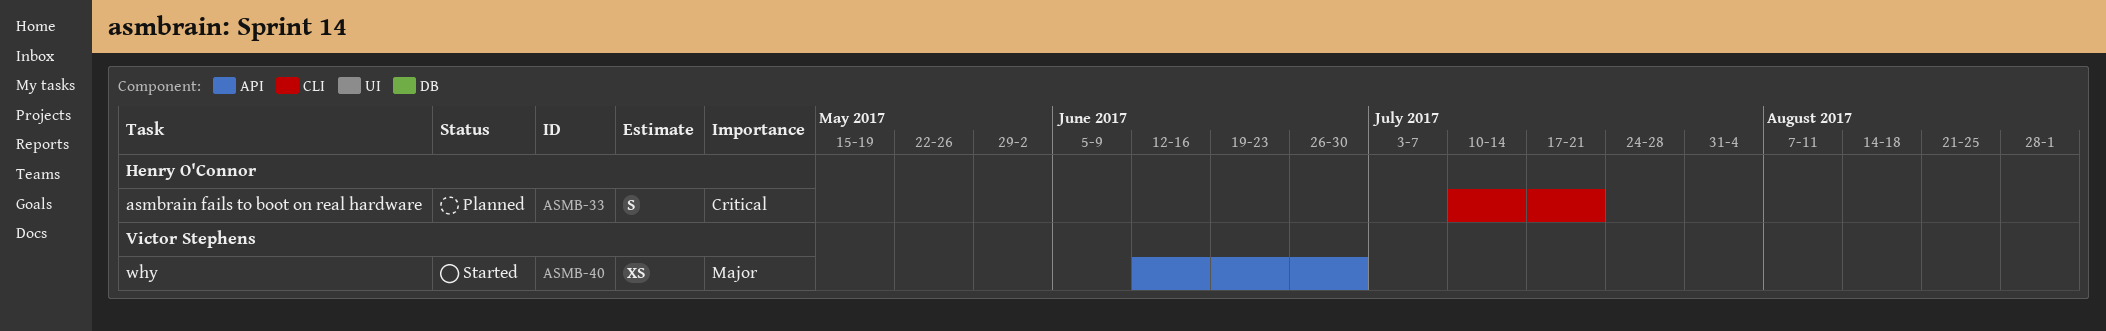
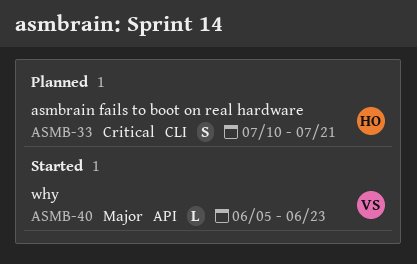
ASMB-40, estimate: XS -> L
ASMB-40, start: Jun 12 -> Jun 5
ASMB-40, due: Jun 30 -> Jun 23

